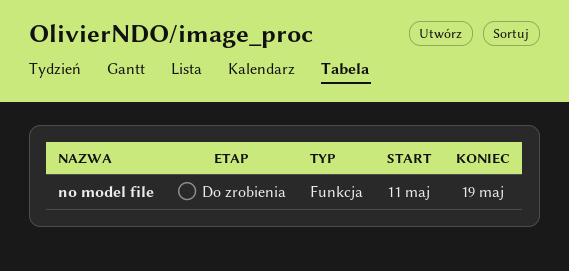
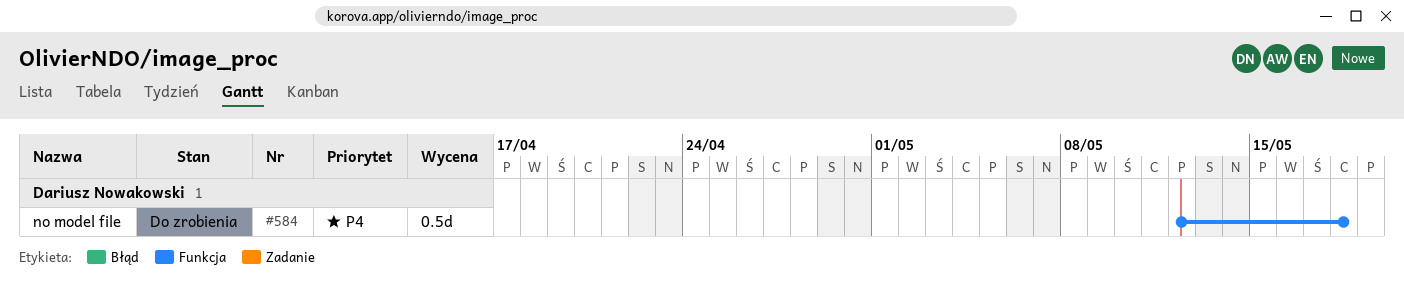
no model file, start: May 11 -> May 12
no model file, due: May 19 -> May 18

